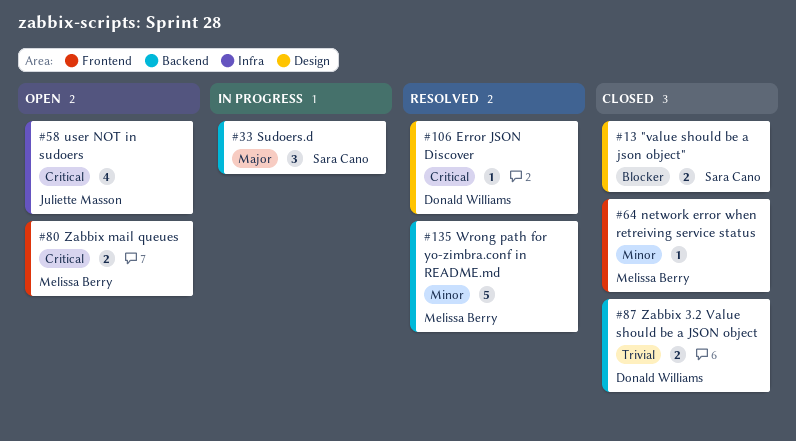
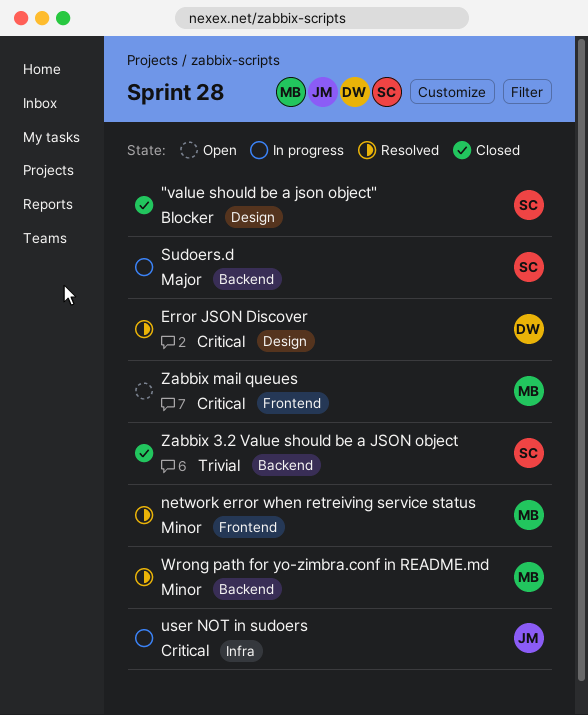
network error when retreiving service status, status: Closed -> Resolved
user NOT in sudoers, status: Open -> In progress
Zabbix 3.2 Value should be a JSON object, owner: Donald Williams -> Sara Cano

